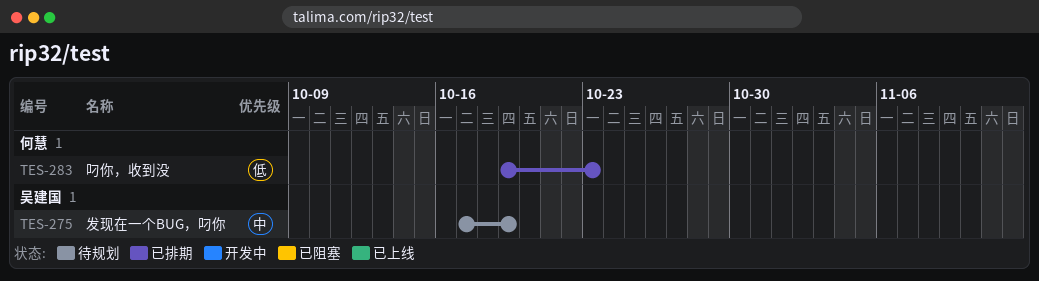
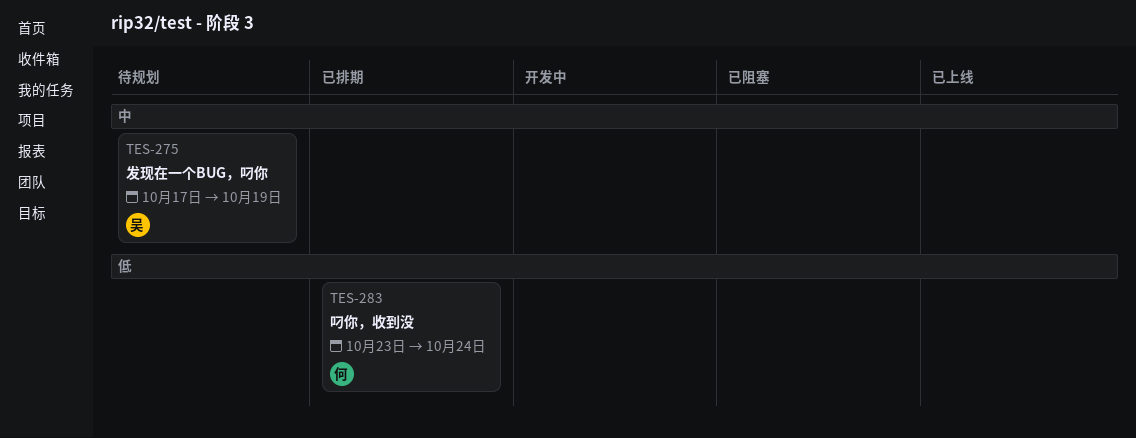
TES-283, start: Oct 19 -> Oct 23
TES-283, due: Oct 23 -> Oct 24

